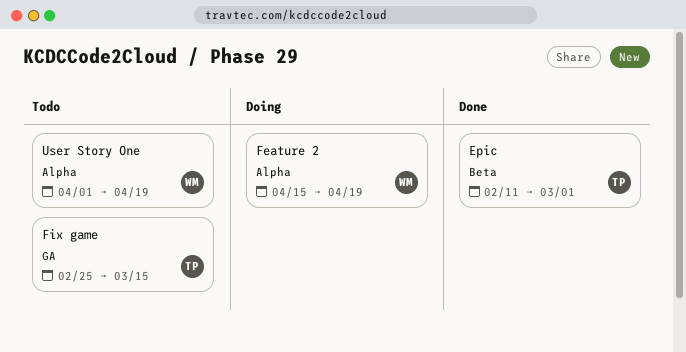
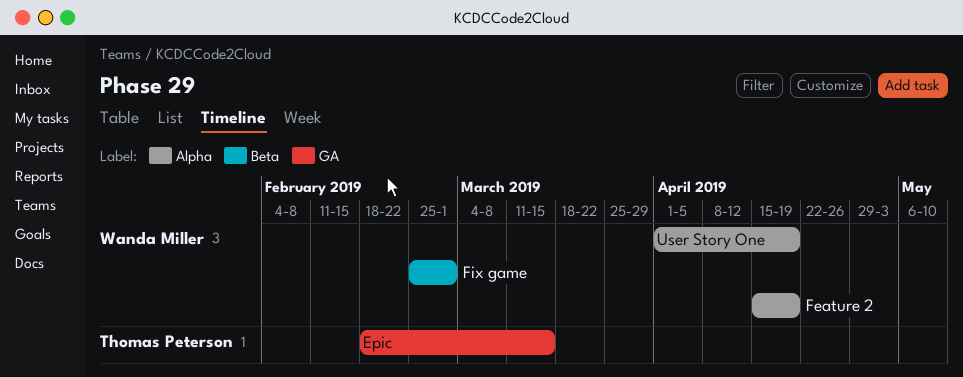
Epic, label: Beta -> GA
Epic, start: Feb 11 -> Feb 18
Epic, due: Mar 1 -> Mar 15
Fix game, owner: Thomas Peterson -> Wanda Miller
Fix game, label: GA -> Beta
Fix game, due: Mar 15 -> Mar 1

